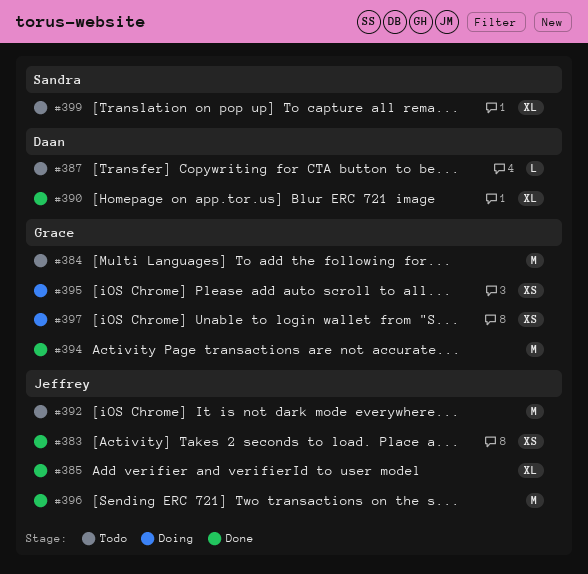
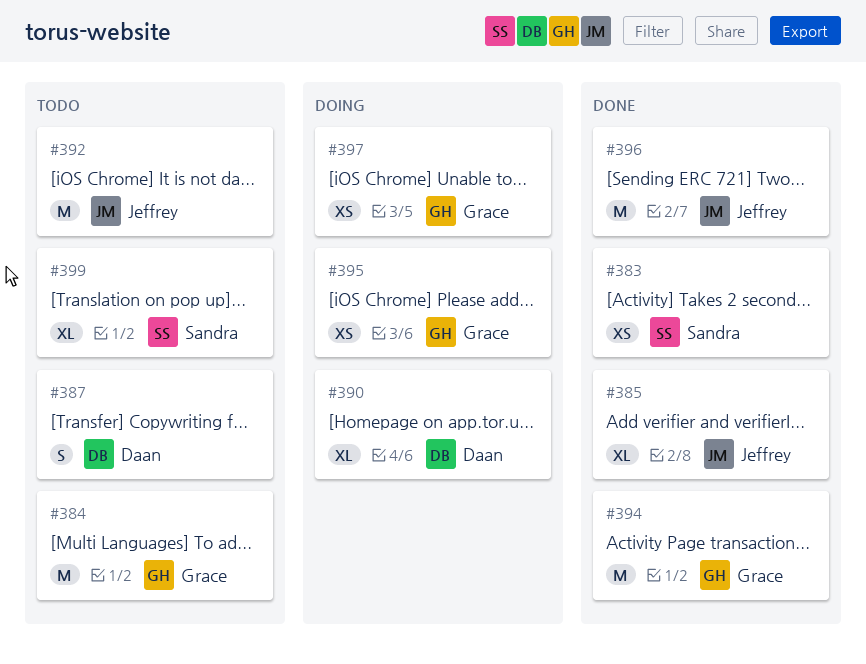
#383, owner: Jeffrey -> Sandra
#387, estimate: L -> S
#390, status: Done -> Doing

